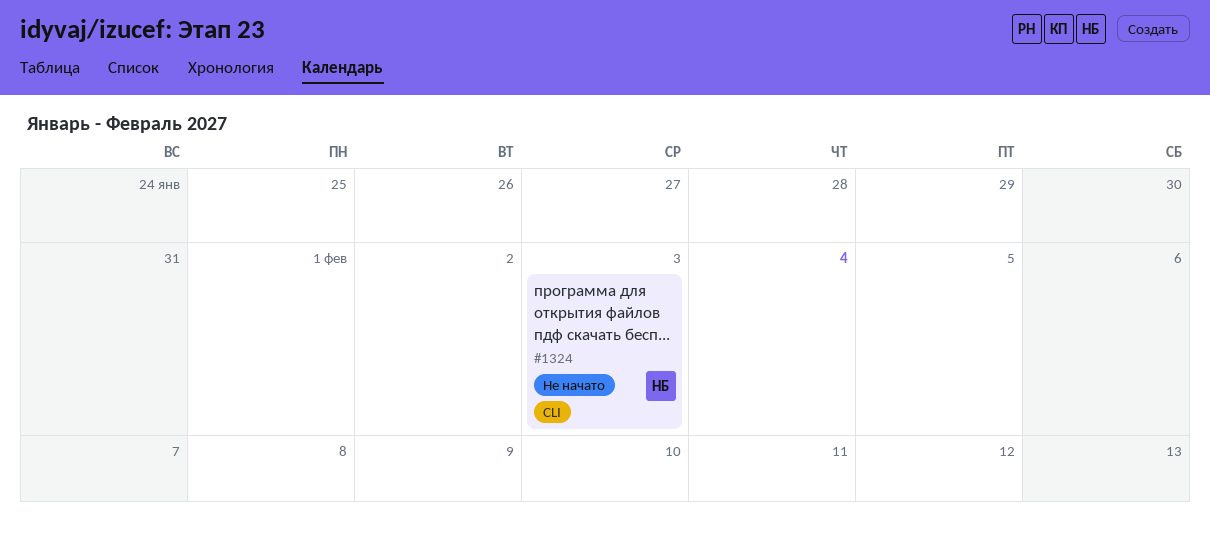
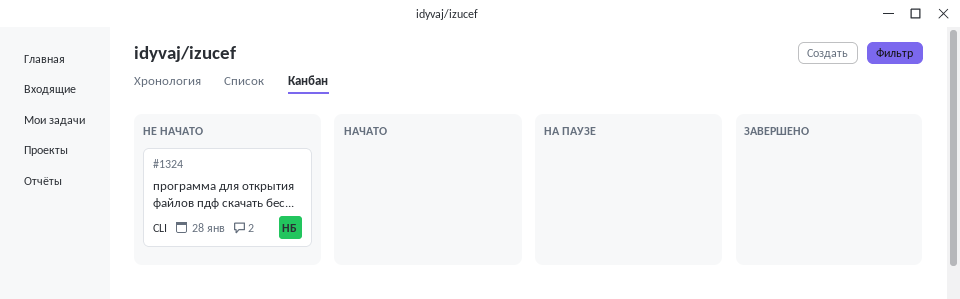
#1324, due: Feb 3 -> Jan 28

